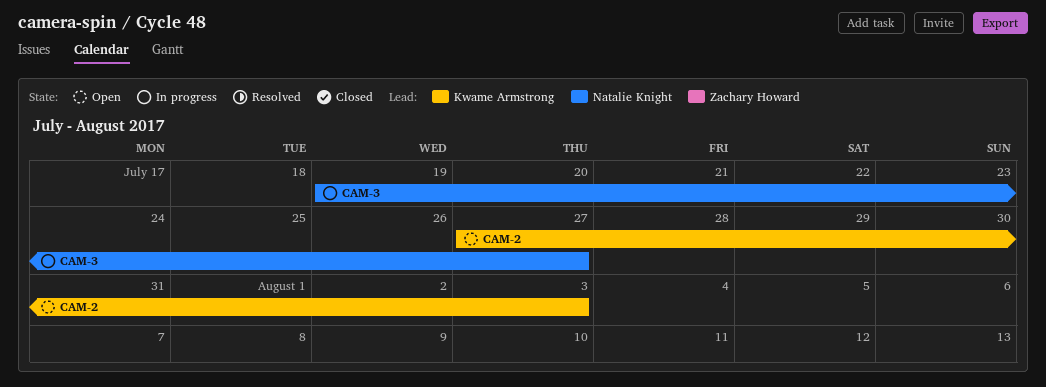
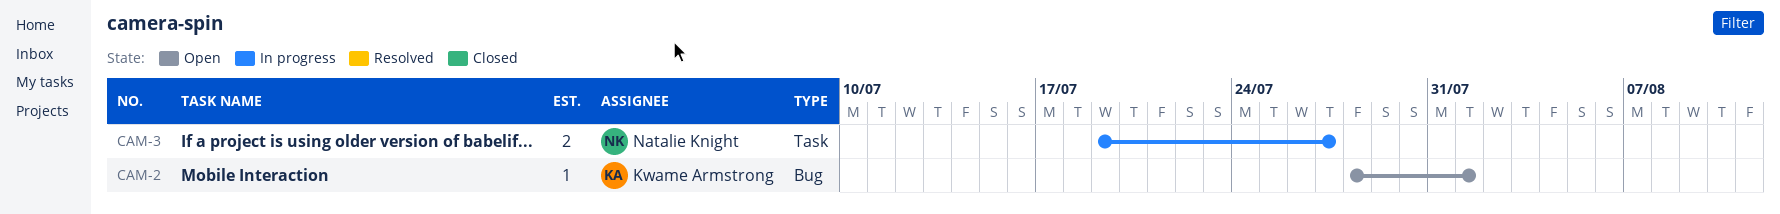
CAM-2, start: Jul 27 -> Jul 28
CAM-2, due: Aug 3 -> Aug 1

